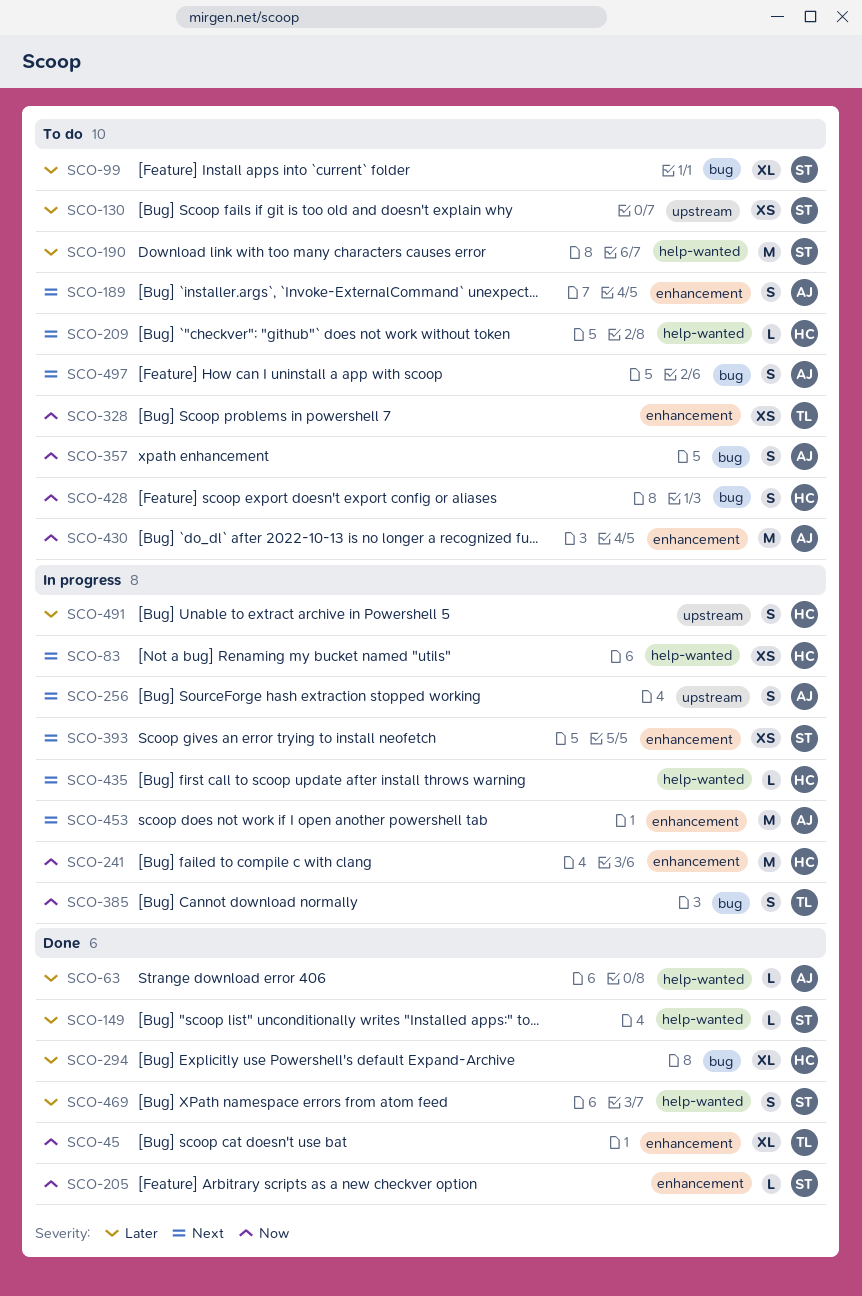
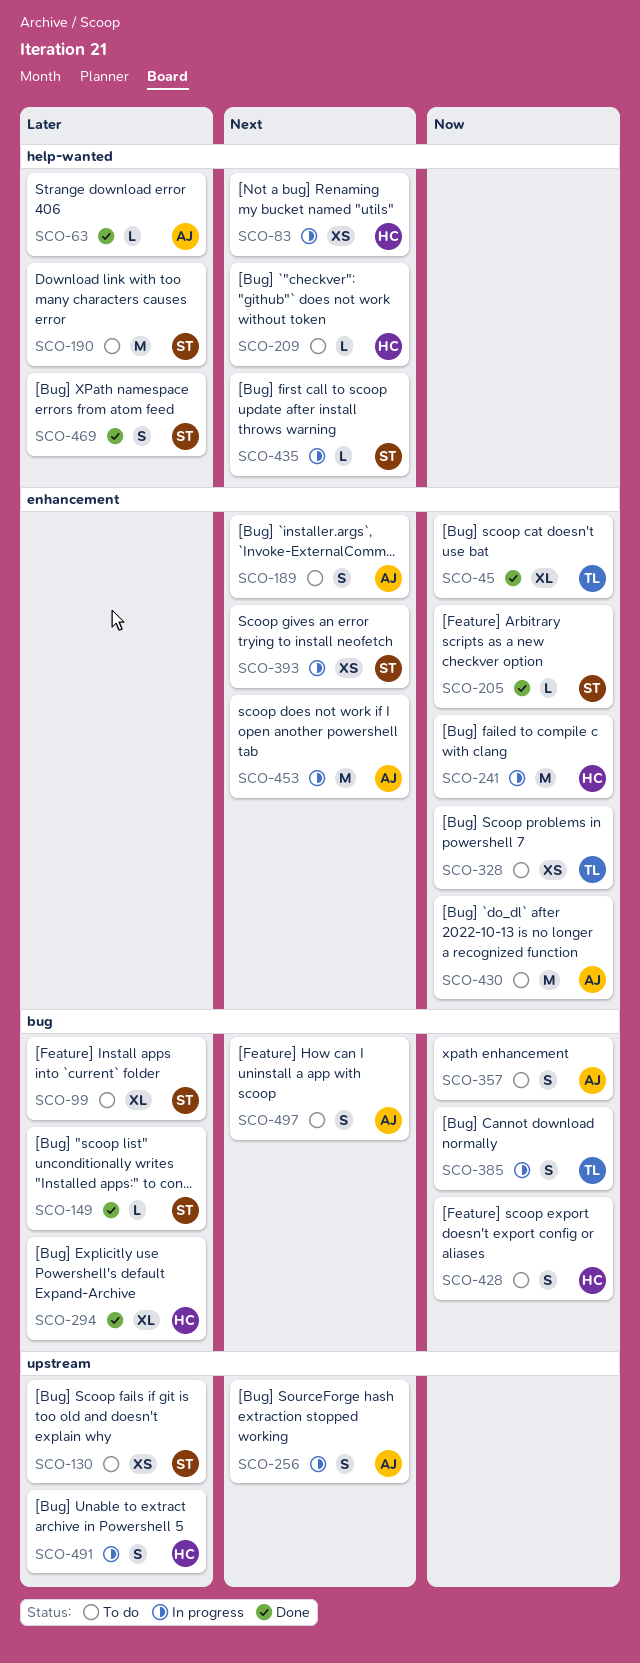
SCO-149, label: help-wanted -> bug
SCO-435, owner: HC -> ST

